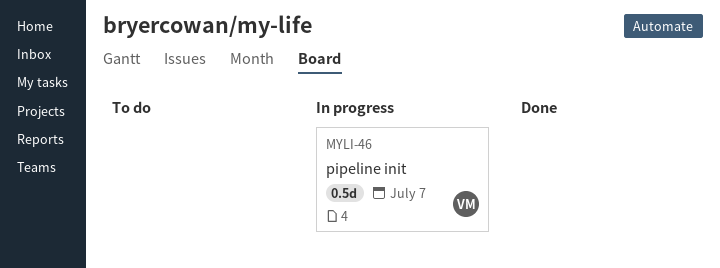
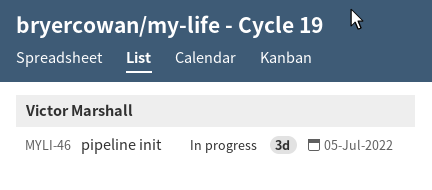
MYLI-46, estimate: 0.5d -> 3d
MYLI-46, due: Jul 7 -> Jul 5

